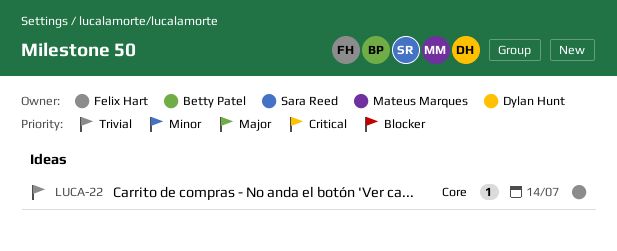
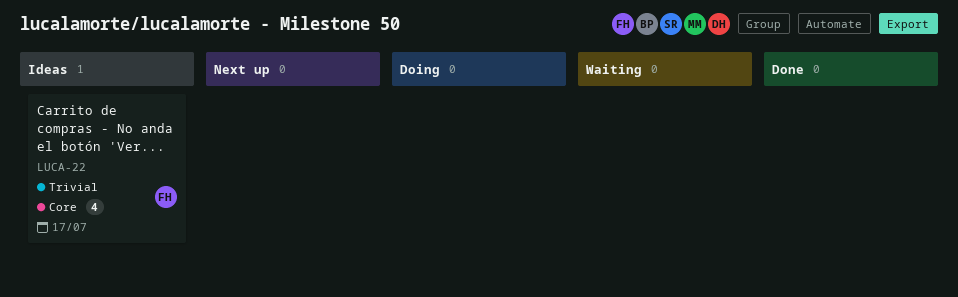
LUCA-22, estimate: 1 -> 4
LUCA-22, due: Jul 14 -> Jul 17

